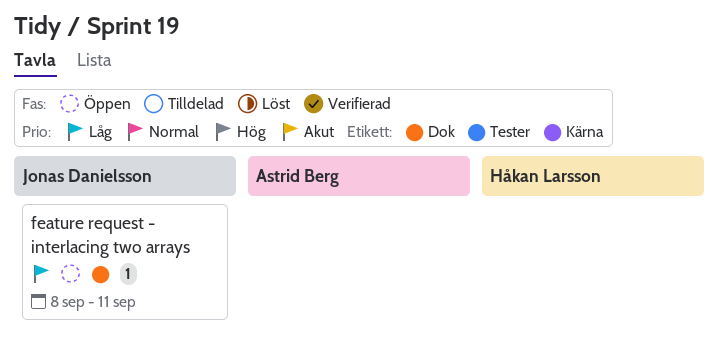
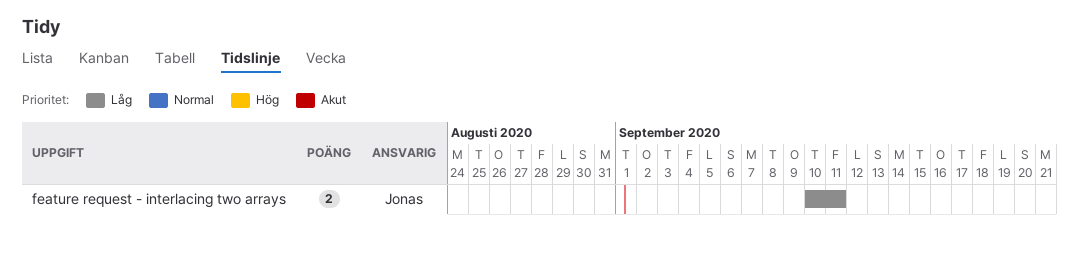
feature request - interlacing two arrays, estimate: 1 -> 2
feature request - interlacing two arrays, start: Sep 8 -> Sep 10

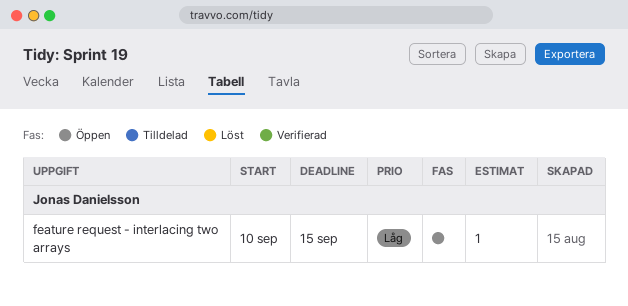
feature request - interlacing two arrays, estimate: 2 -> 1
feature request - interlacing two arrays, due: Sep 11 -> Sep 15

